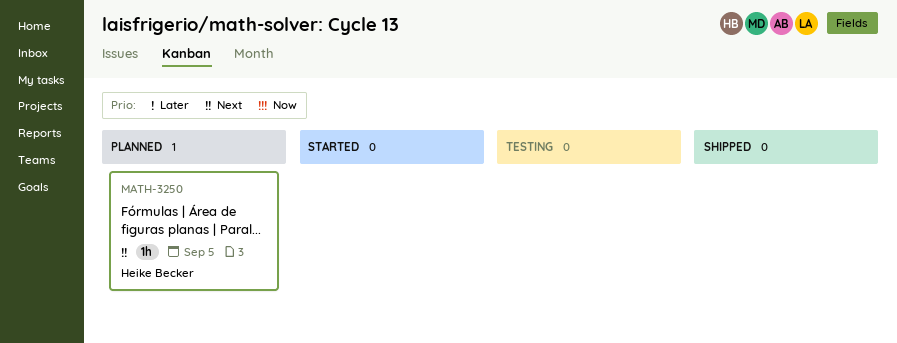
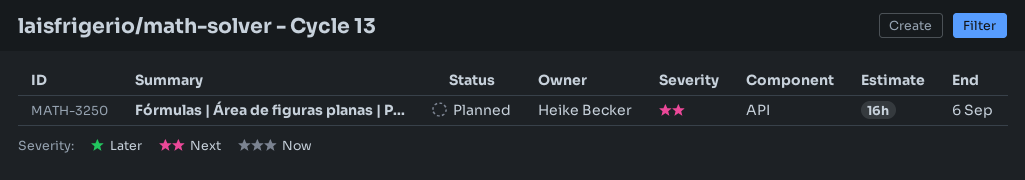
MATH-3250, estimate: 1h -> 16h
MATH-3250, due: Sep 5 -> Sep 6

